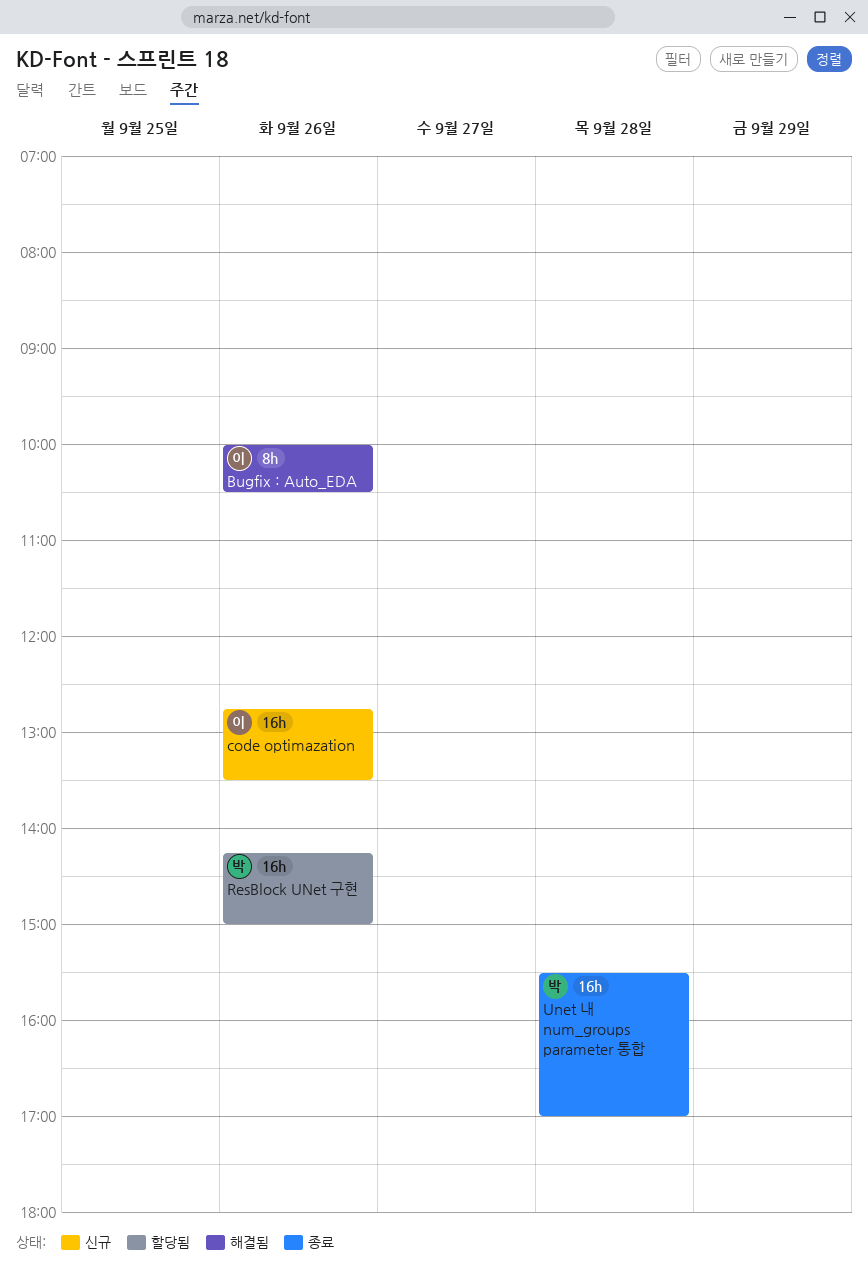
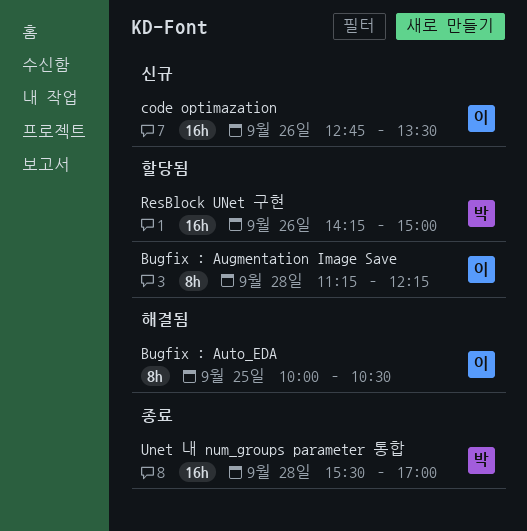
Bugfix : Augmentation Image Save: none -> present
Bugfix : Auto_EDA, day: Sep 26 -> Sep 25

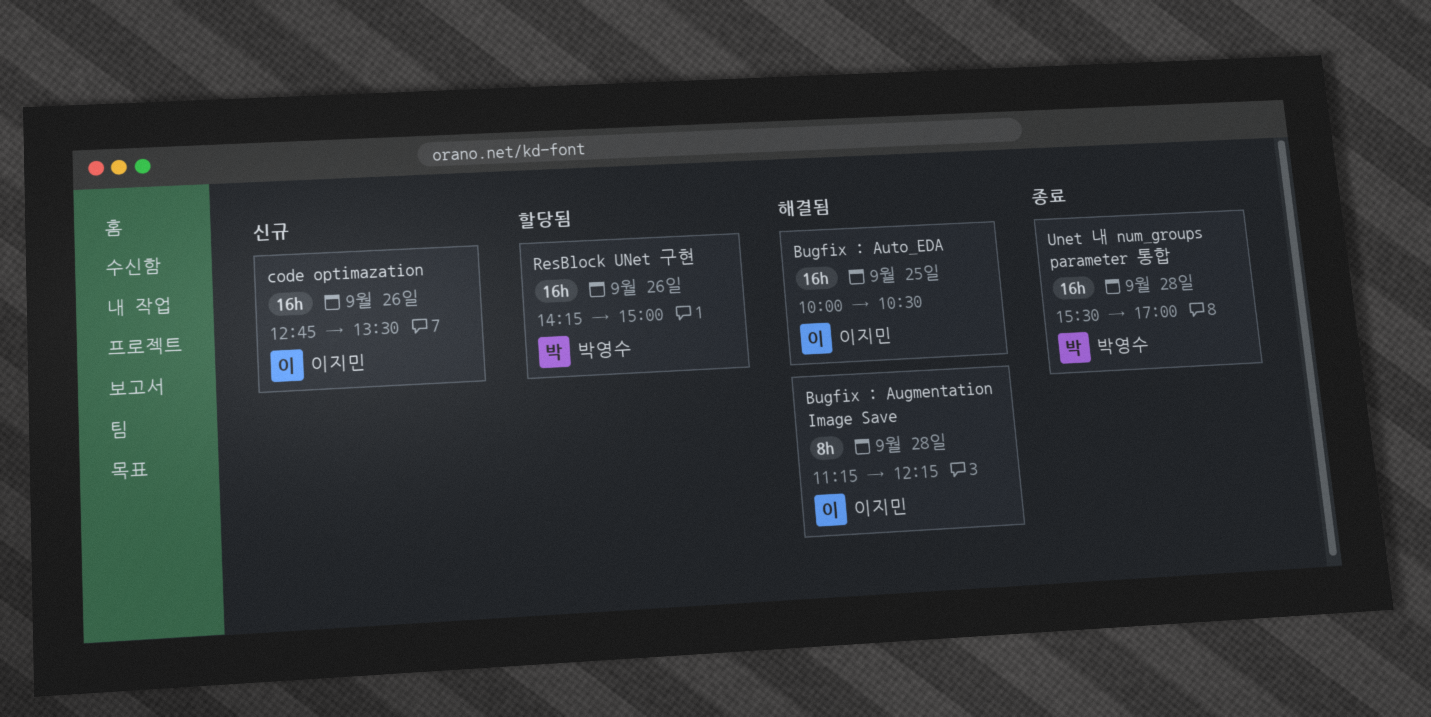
Bugfix : Augmentation Image Save, status: 할당됨 -> 해결됨
Bugfix : Auto_EDA, estimate: 8h -> 16h

